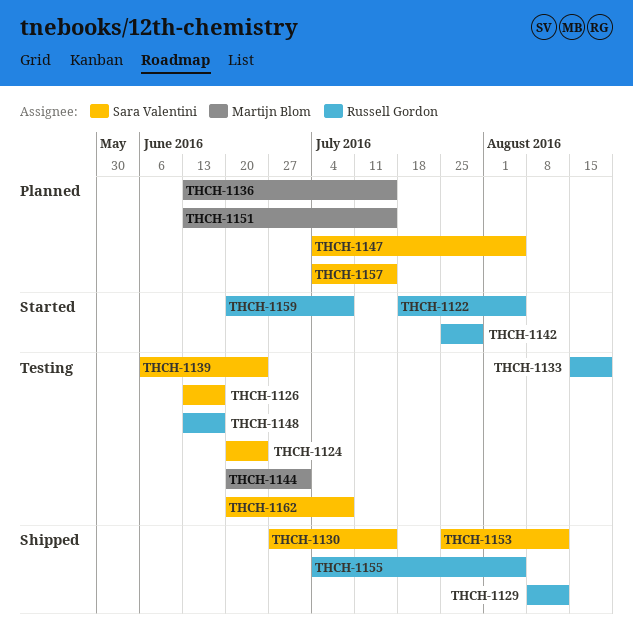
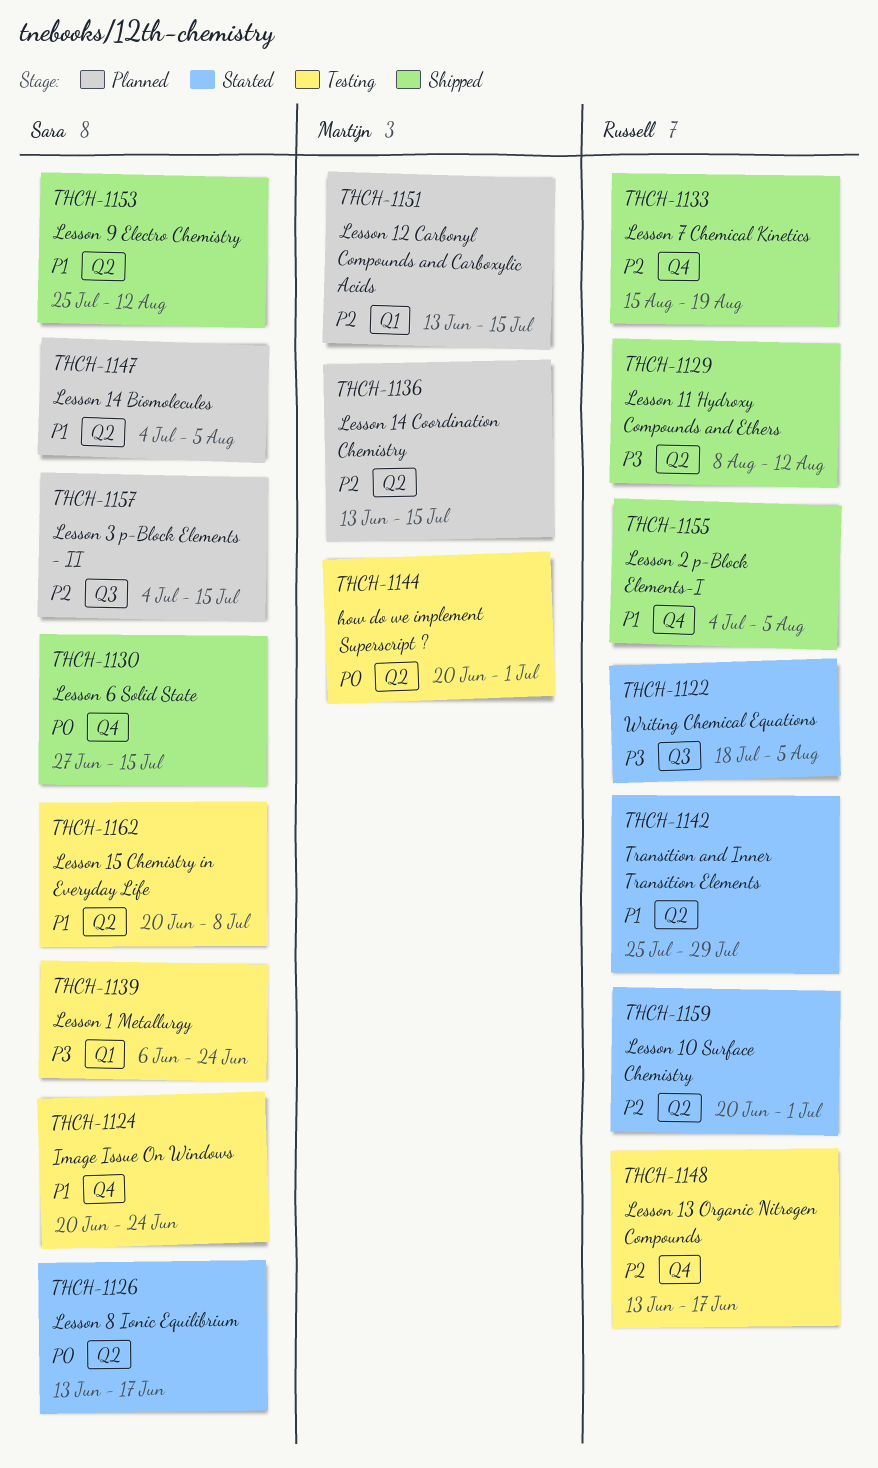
THCH-1126, status: Testing -> Started
THCH-1133, status: Testing -> Shipped
THCH-1159, due: Jul 8 -> Jul 1

